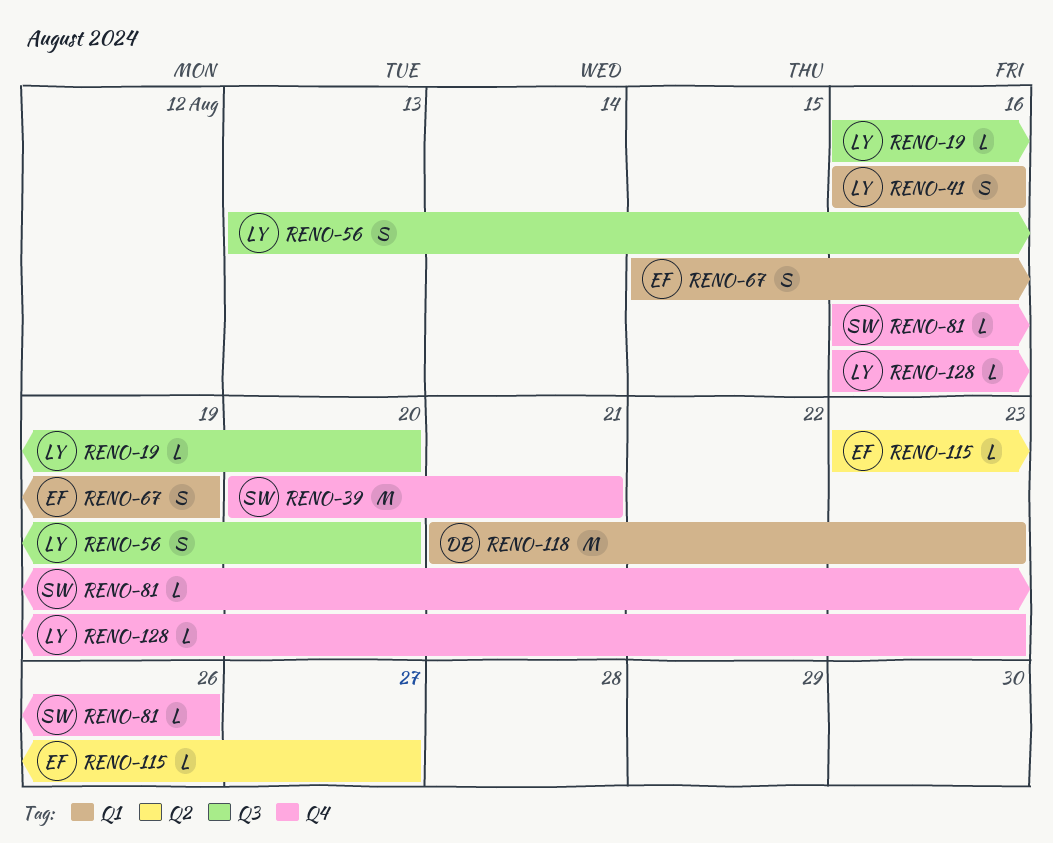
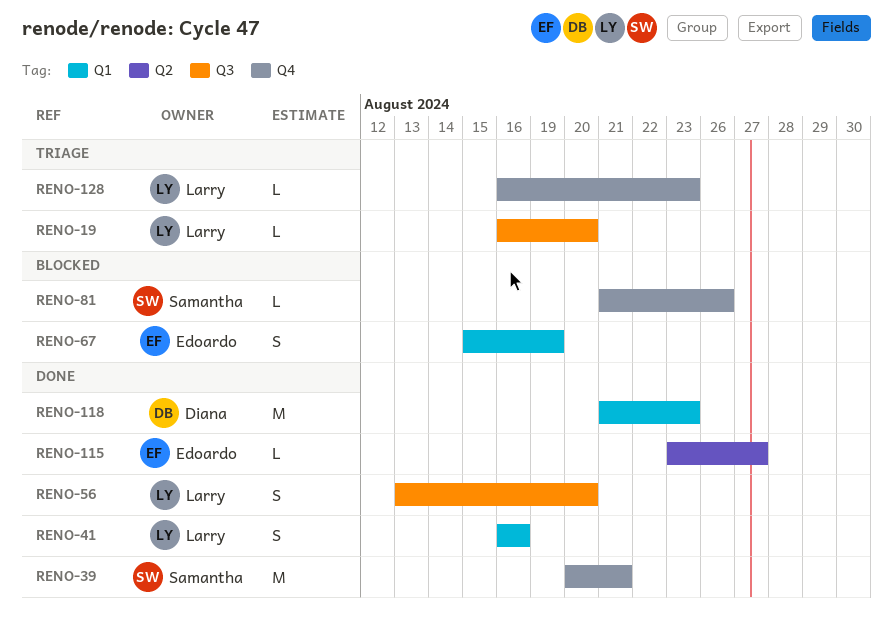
RENO-81, start: Aug 16 -> Aug 21

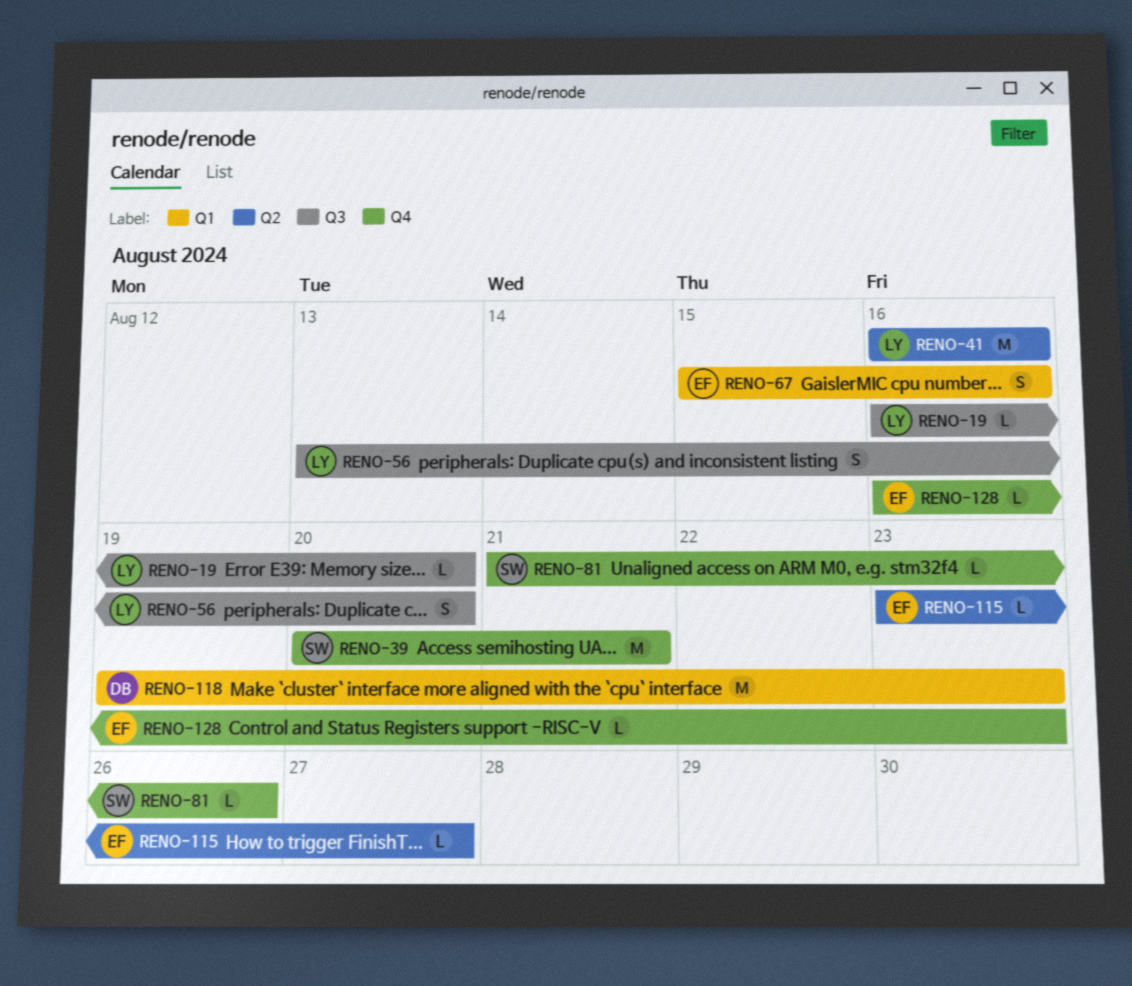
RENO-41, label: Q1 -> Q2
RENO-41, estimate: S -> M
RENO-67, due: Aug 19 -> Aug 16
RENO-118, start: Aug 21 -> Aug 19
RENO-128, owner: Larry -> Edoardo

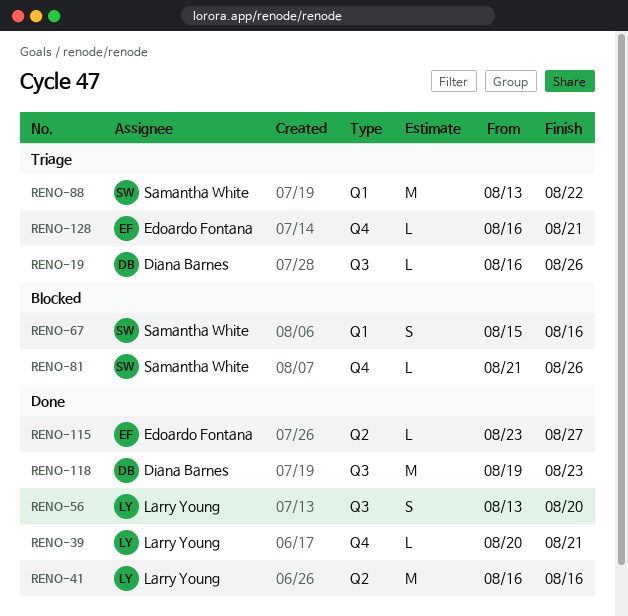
RENO-19, owner: Larry Young -> Diana Barnes
RENO-19, due: Aug 20 -> Aug 26
RENO-39, owner: Samantha White -> Larry Young
RENO-39, estimate: M -> L
RENO-67, owner: Edoardo Fontana -> Samantha White
RENO-88: none -> present
RENO-118, label: Q1 -> Q3
RENO-128, due: Aug 23 -> Aug 21

